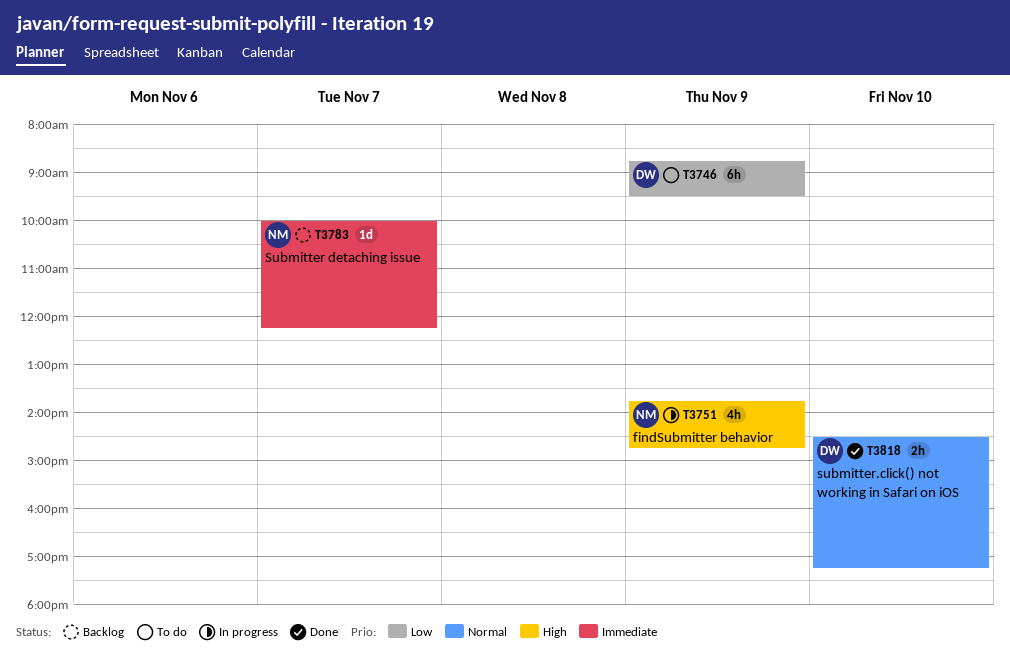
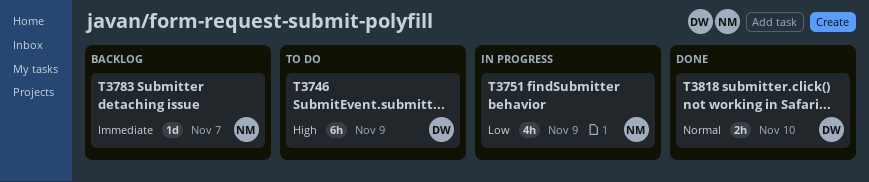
T3746, priority: Low -> High
T3751, priority: High -> Low

